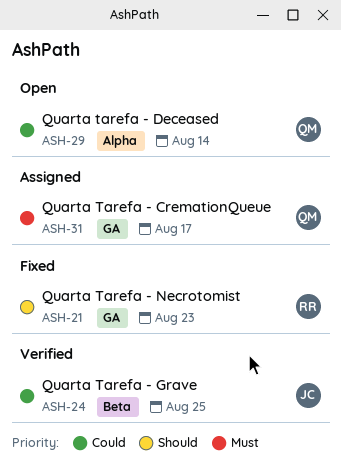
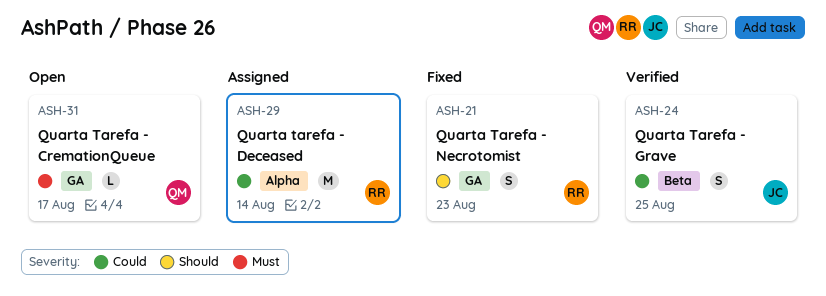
ASH-29, status: Open -> Assigned
ASH-29, owner: QM -> RR
ASH-31, status: Assigned -> Open

